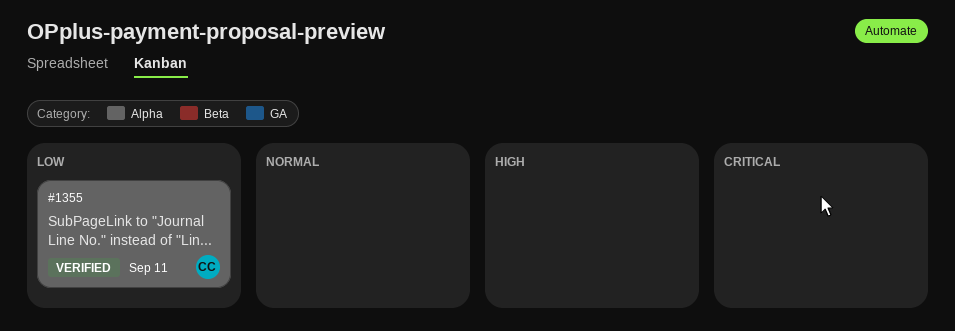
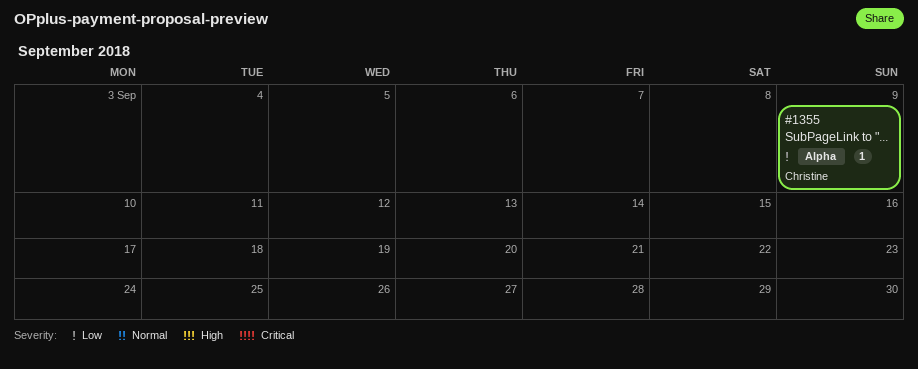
#1355, due: Sep 11 -> Sep 9

